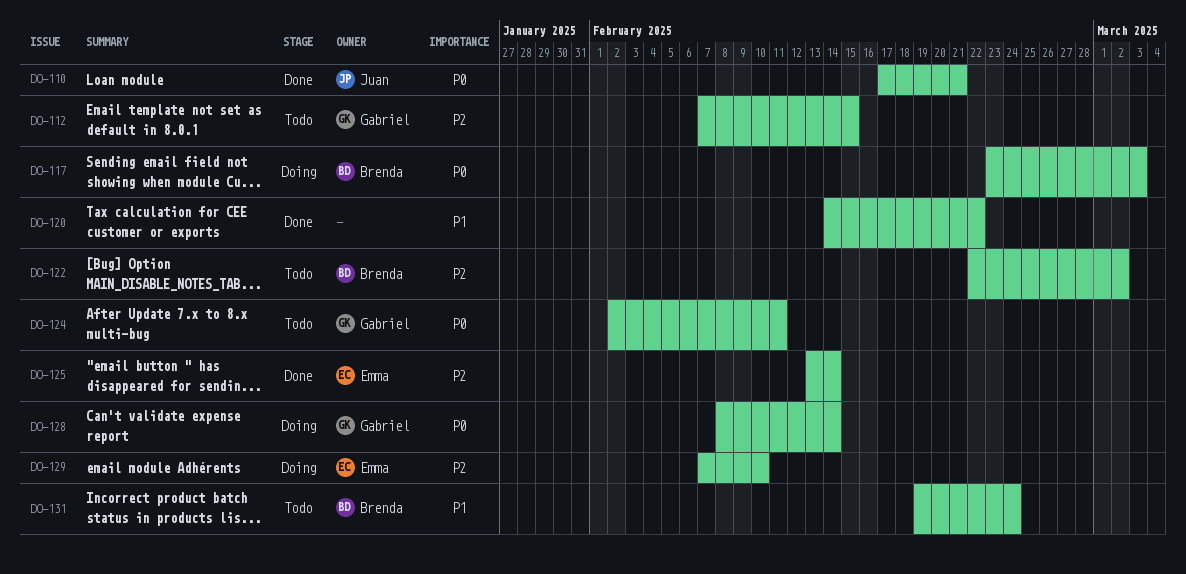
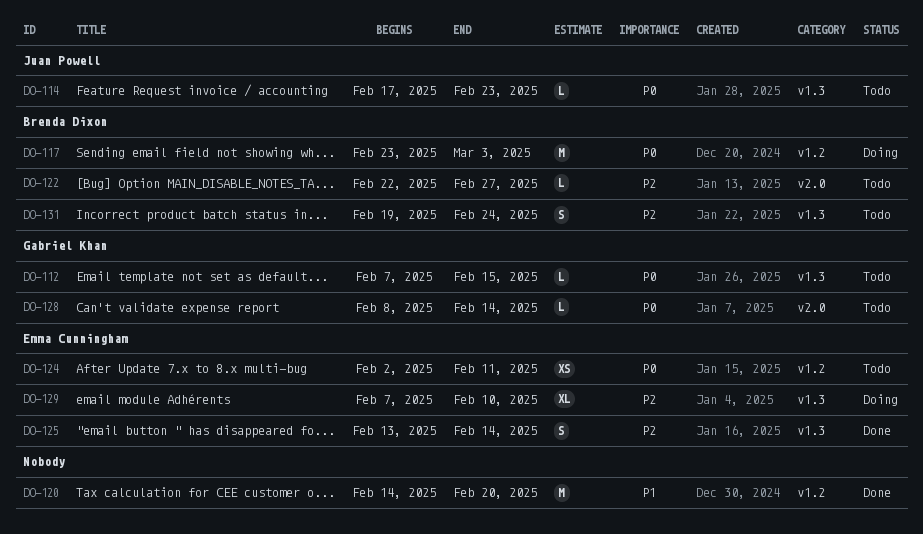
DO-110: present -> none
DO-112, priority: P2 -> P0
DO-114: none -> present
DO-120, due: Feb 22 -> Feb 20
DO-122, due: Mar 2 -> Feb 27
DO-124, owner: Gabriel Khan -> Emma Cunningham
DO-128, status: Doing -> Todo
DO-131, priority: P1 -> P2

